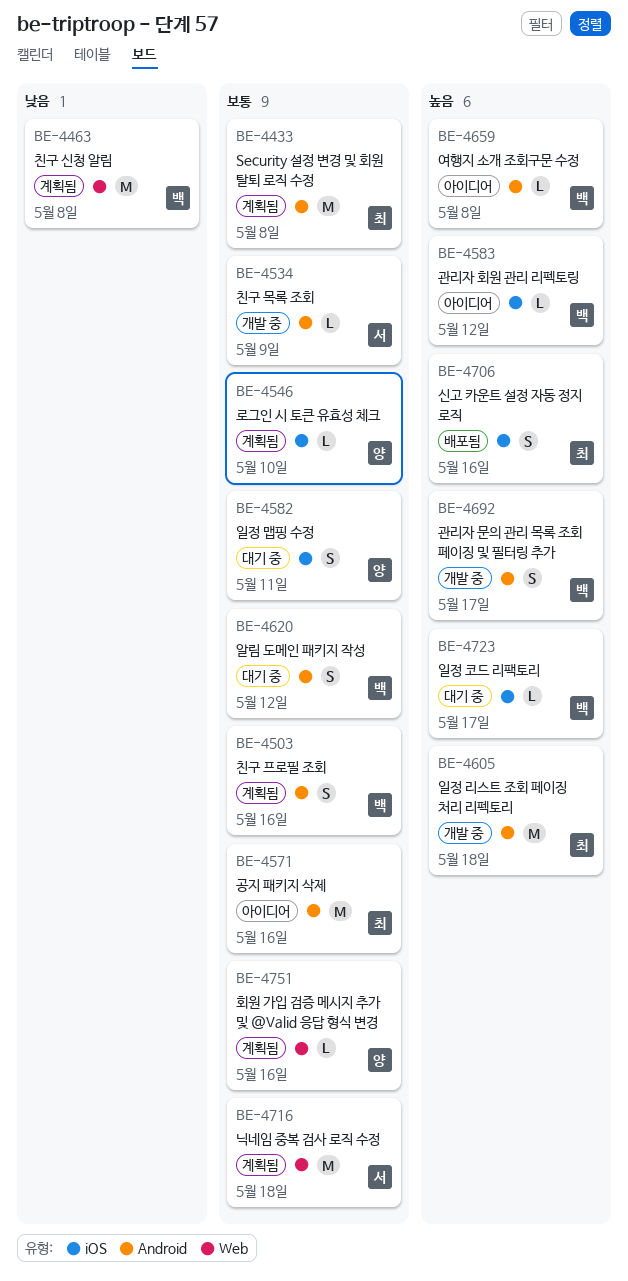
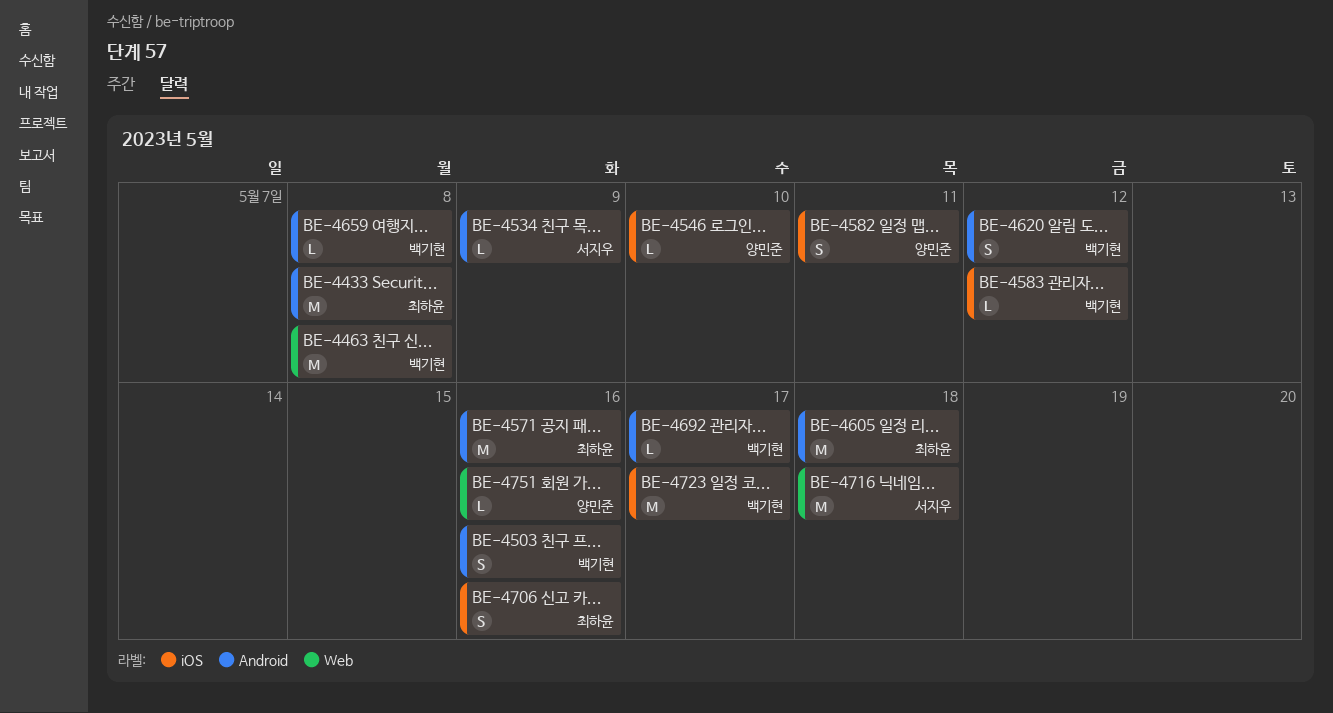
BE-4692, estimate: S -> L
BE-4723, estimate: L -> M

